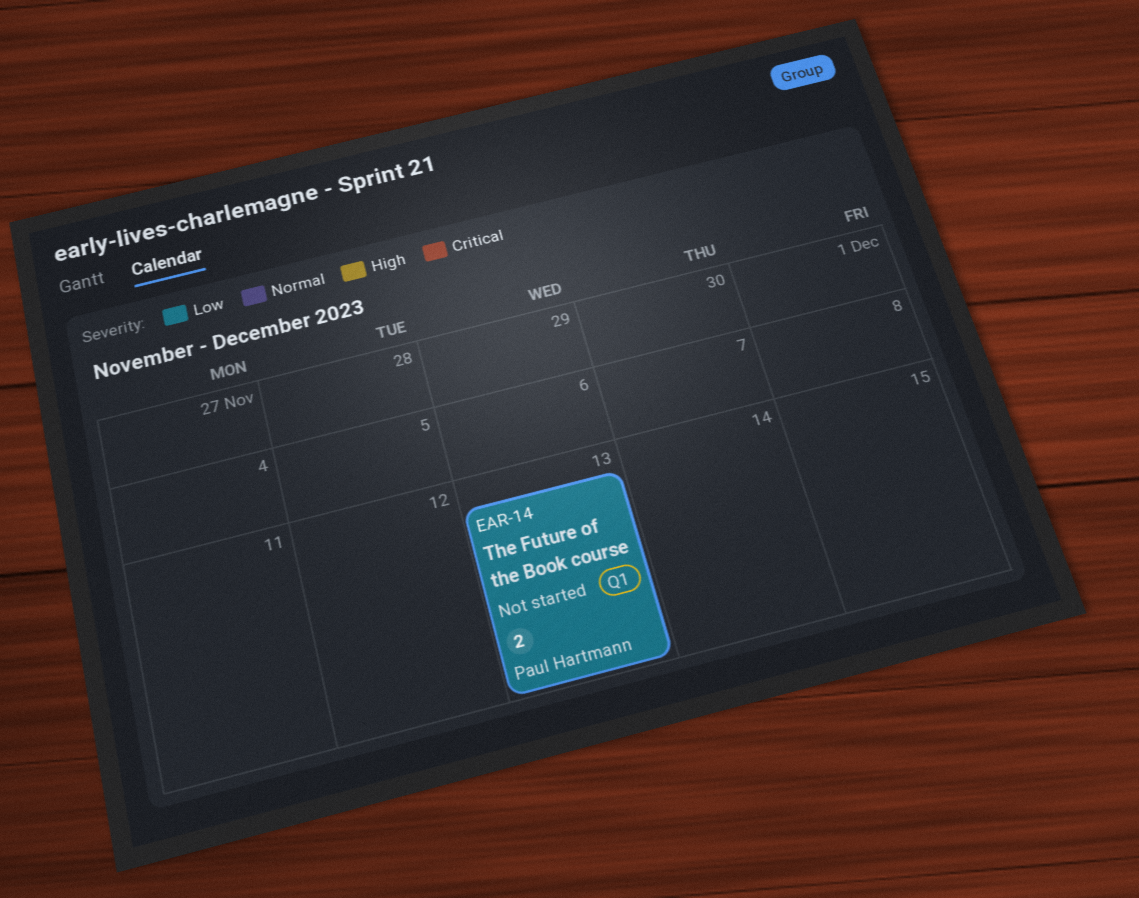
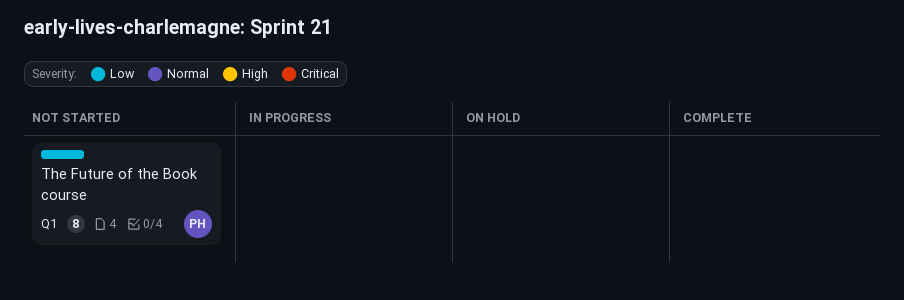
The Future of the Book course, estimate: 2 -> 8

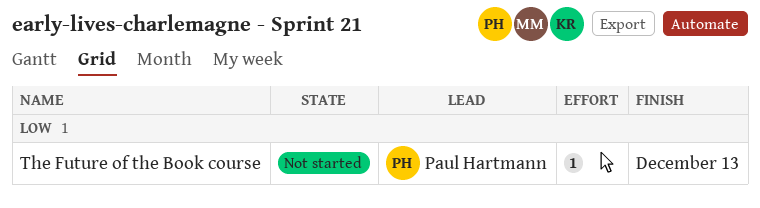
The Future of the Book course, estimate: 8 -> 1

